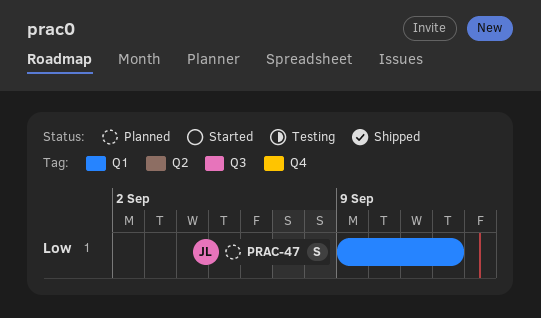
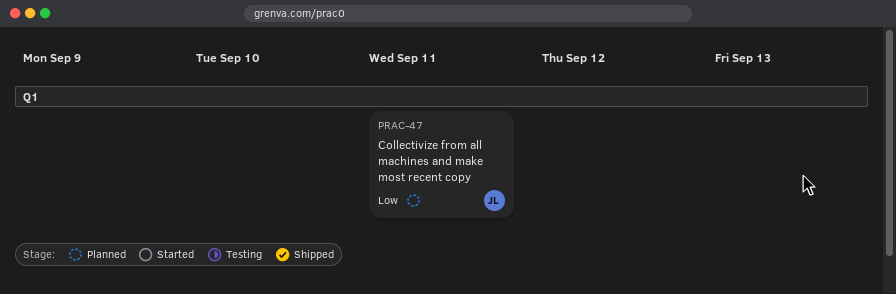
PRAC-47, due: Sep 12 -> Sep 11

